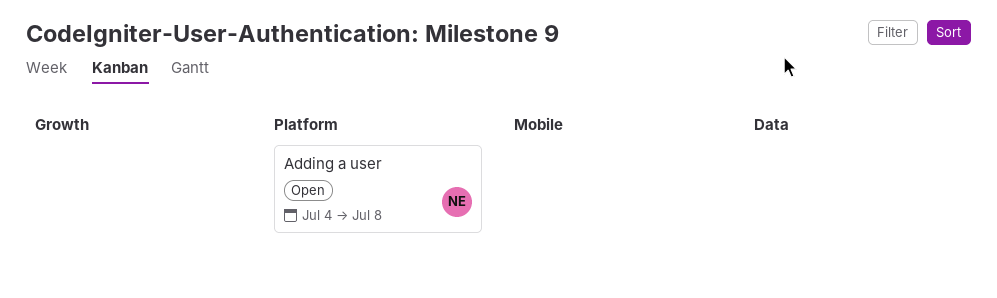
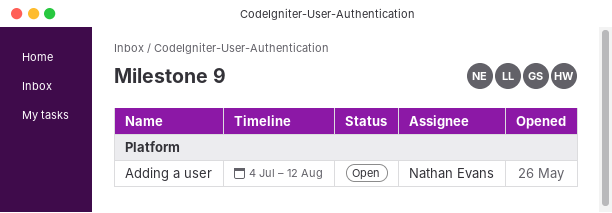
Adding a user, due: Jul 8 -> Aug 12

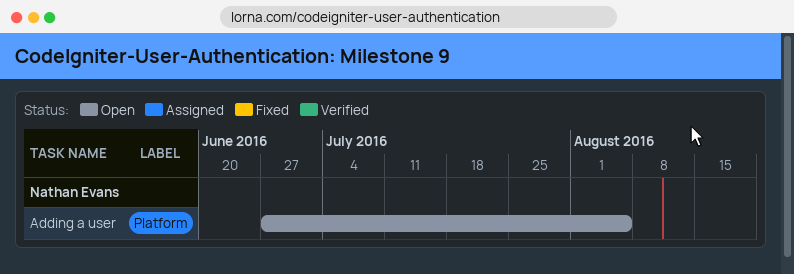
Adding a user, start: Jul 4 -> Jun 27
Adding a user, due: Aug 12 -> Aug 5

